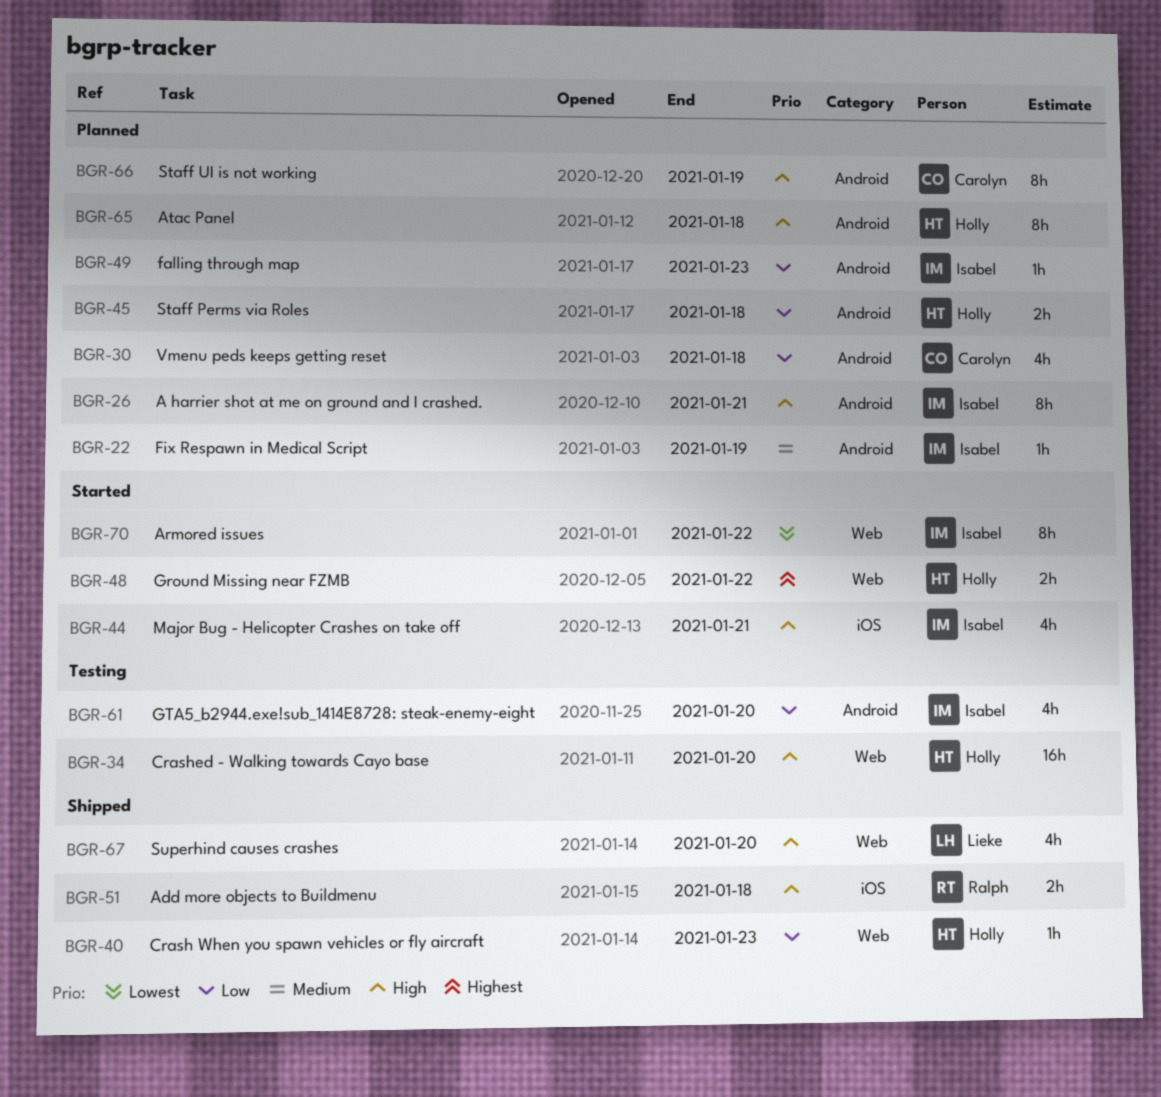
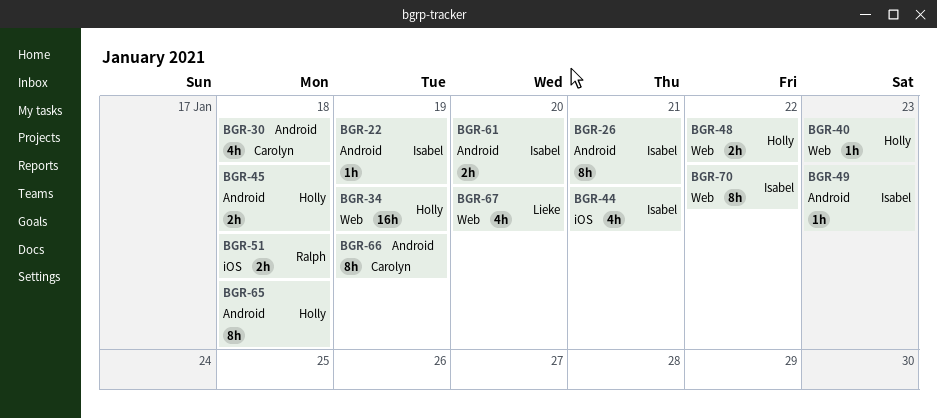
BGR-34, due: Jan 20 -> Jan 19
BGR-61, estimate: 4h -> 2h

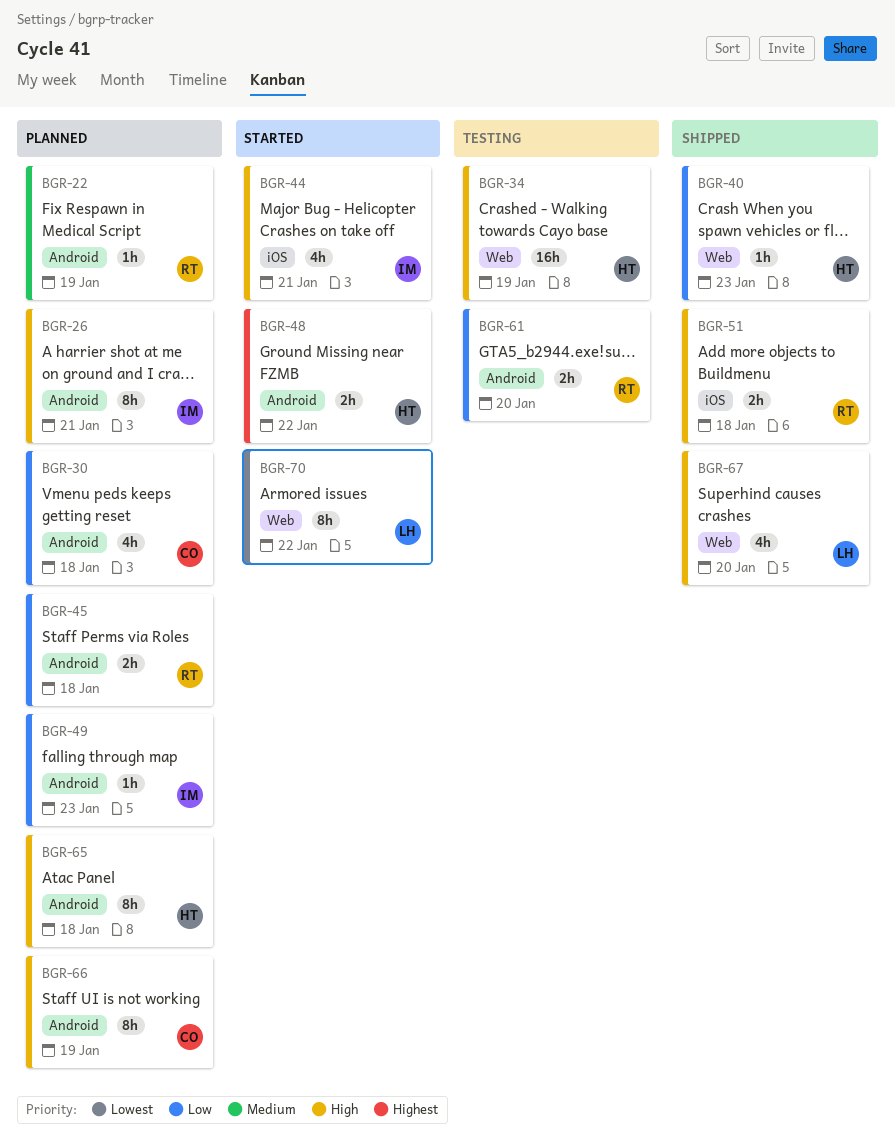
BGR-22, owner: Isabel -> Ralph
BGR-45, owner: Holly -> Ralph
BGR-48, label: Web -> Android
BGR-61, owner: Isabel -> Ralph
BGR-70, owner: Isabel -> Lieke

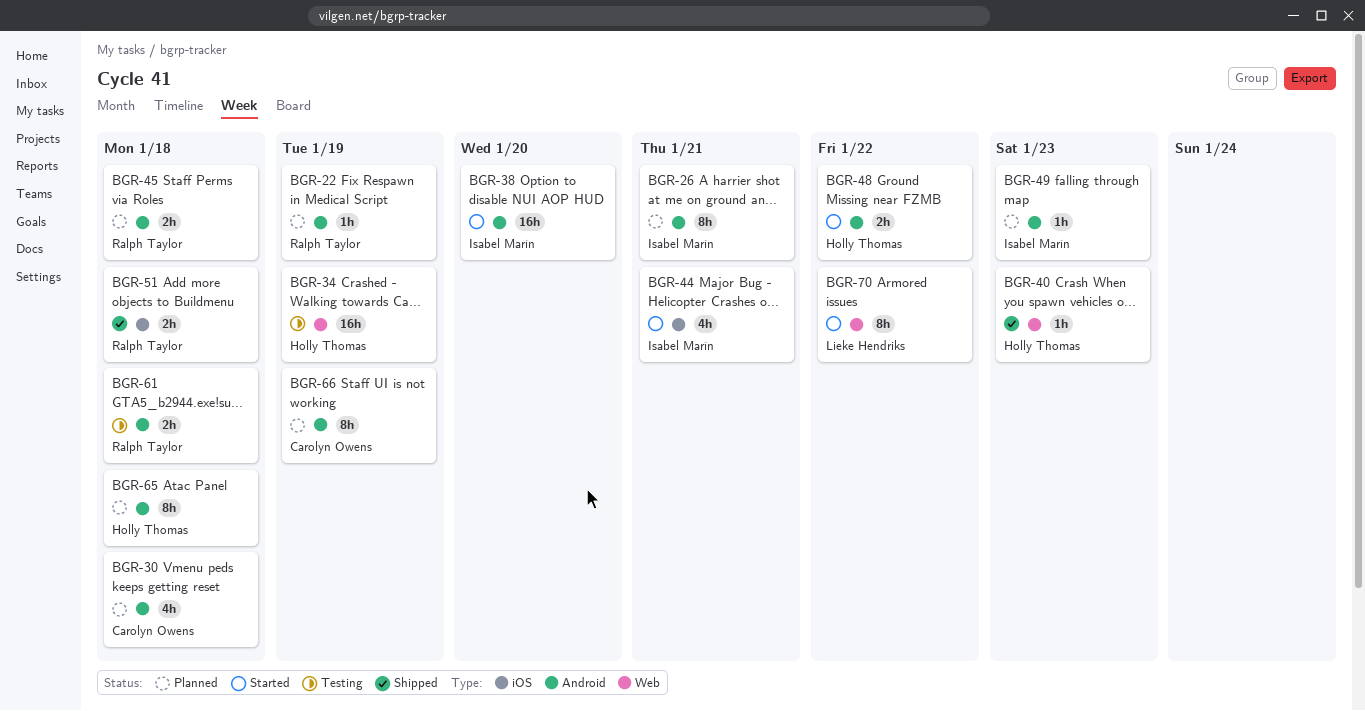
BGR-38: none -> present
BGR-61, due: Jan 20 -> Jan 18
BGR-67: present -> none

